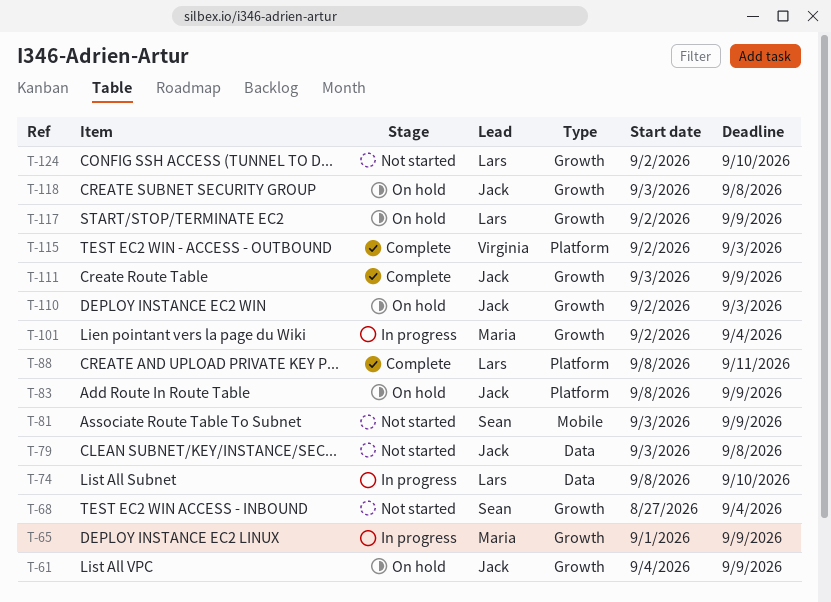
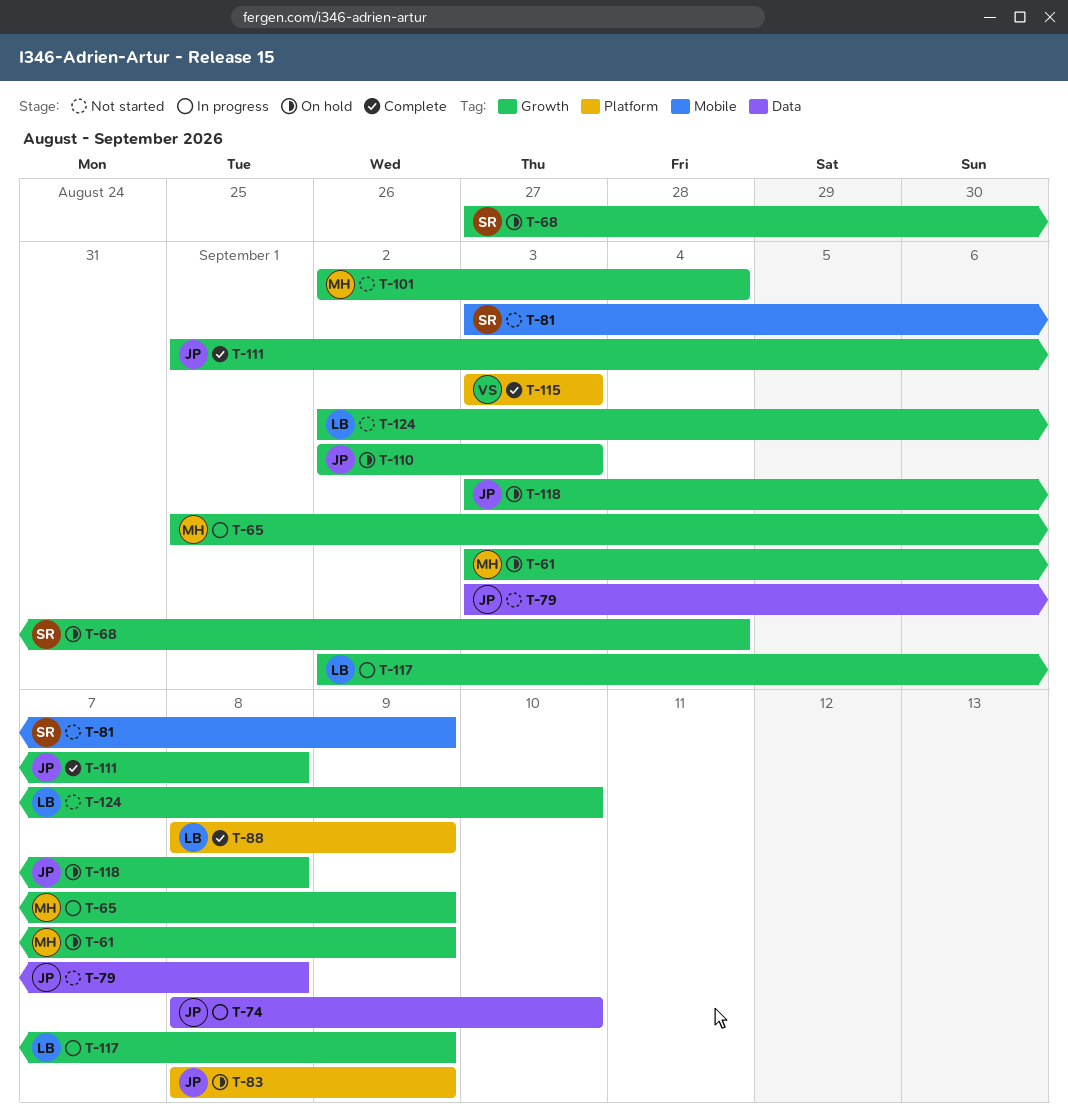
T-61, owner: Jack -> Maria
T-61, start: Sep 4 -> Sep 3
T-68, status: Not started -> On hold
T-74, owner: Lars -> Jack
T-88, due: Sep 11 -> Sep 9
T-101, status: In progress -> Not started
T-111, start: Sep 3 -> Sep 1
T-111, due: Sep 9 -> Sep 8
T-115, start: Sep 2 -> Sep 3
T-117, status: On hold -> In progress

